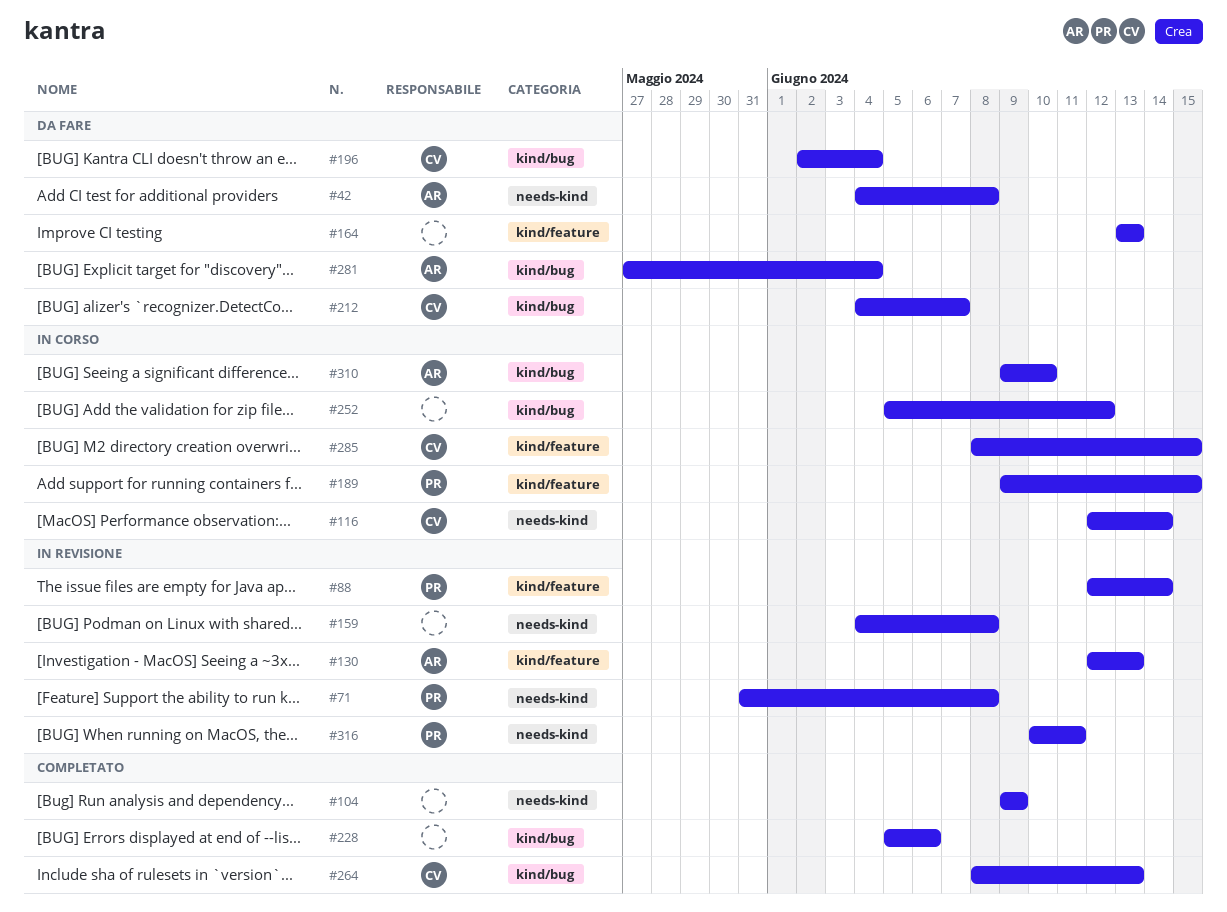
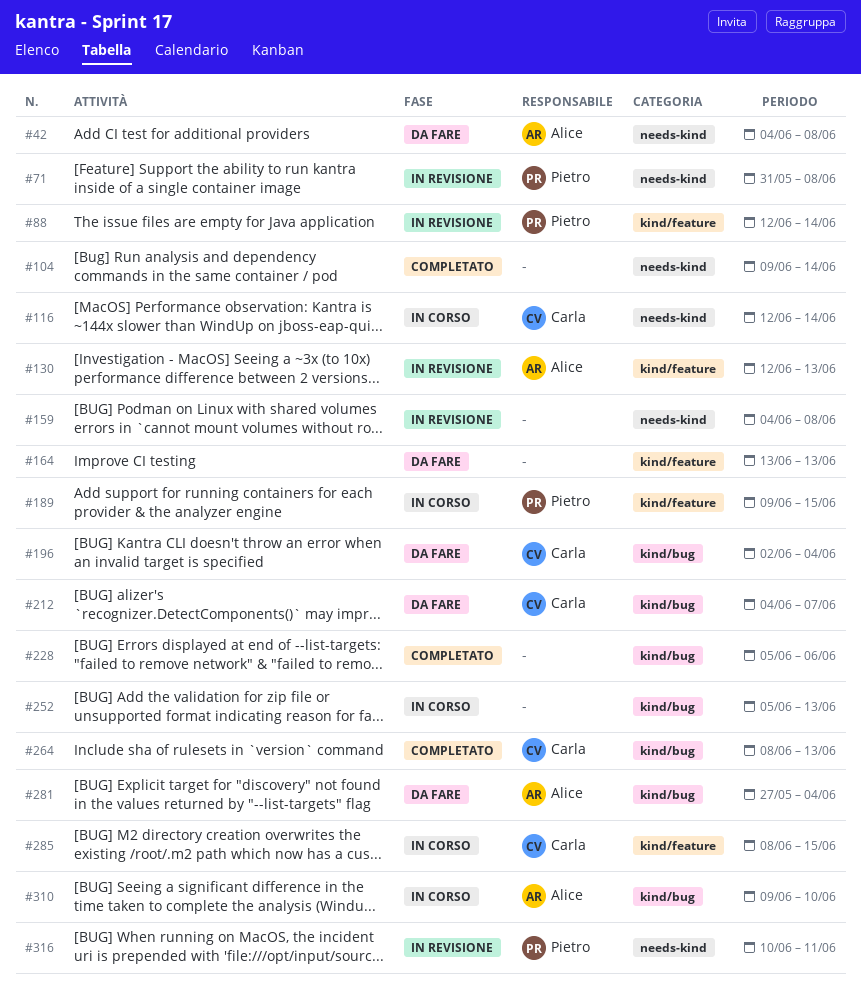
#104, due: Jun 9 -> Jun 14
#252, due: Jun 12 -> Jun 13

